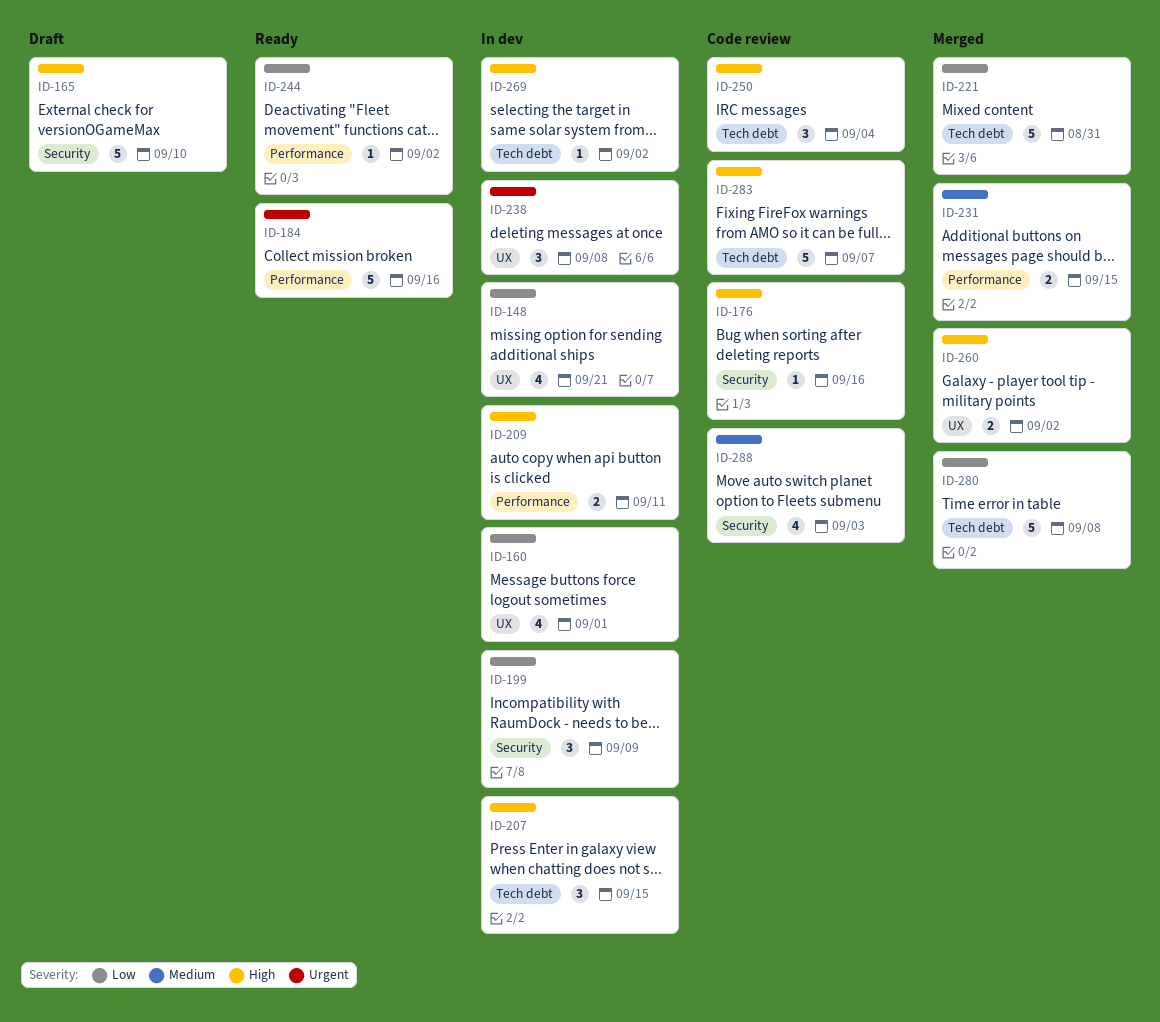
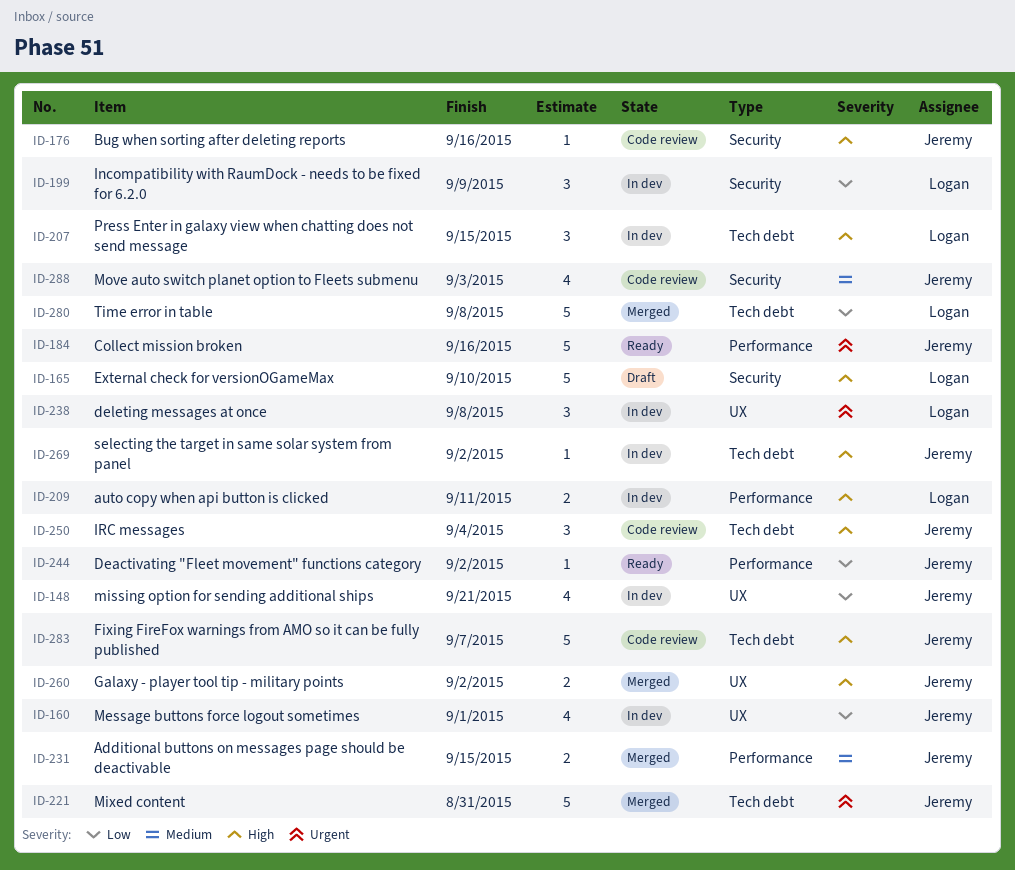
ID-221, priority: Low -> Urgent

